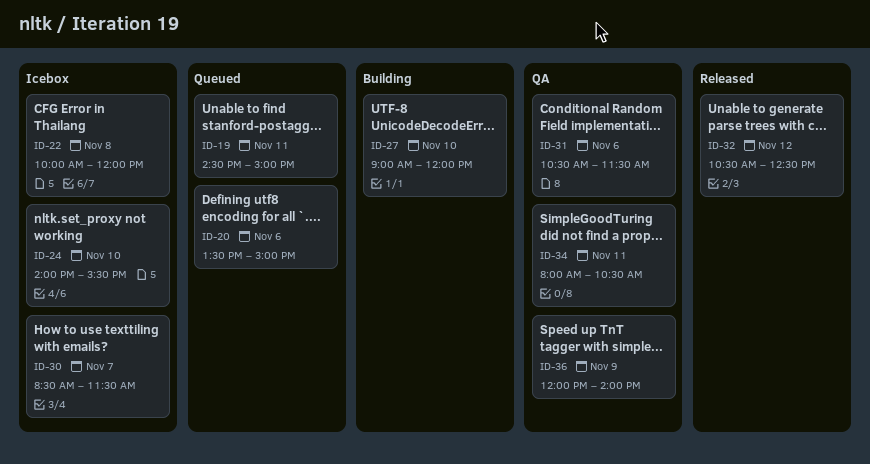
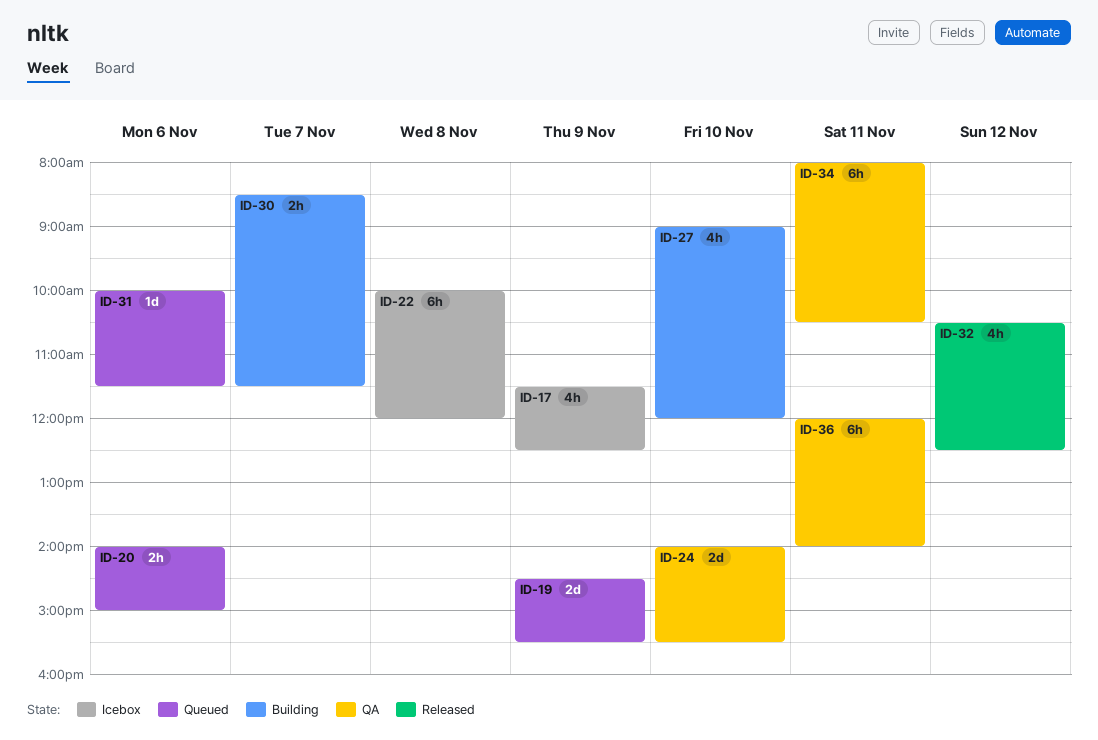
ID-17: none -> present
ID-19, day: Nov 11 -> Nov 9
ID-19, ends: 15:00 -> 15:30
ID-20, begins: 13:30 -> 14:00
ID-24, status: Icebox -> QA
ID-30, status: Icebox -> Building
ID-31, status: QA -> Queued
ID-31, begins: 10:30 -> 10:00
ID-36, day: Nov 9 -> Nov 11

